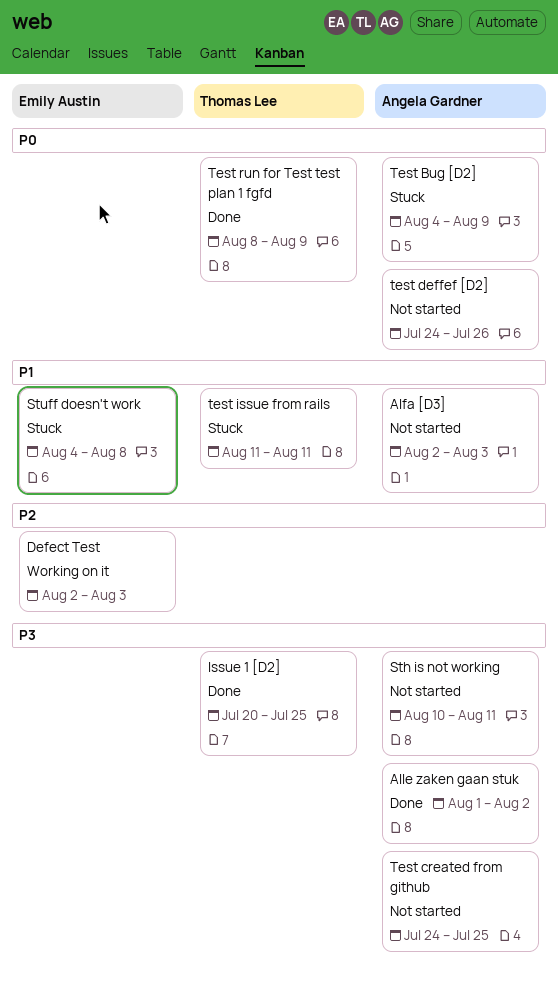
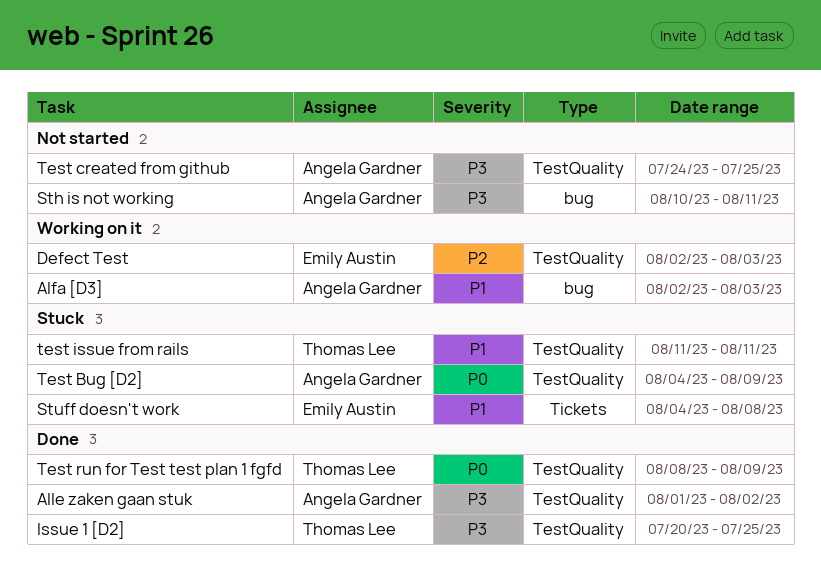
Alfa [D3], status: Not started -> Working on it
test deffef [D2]: present -> none

